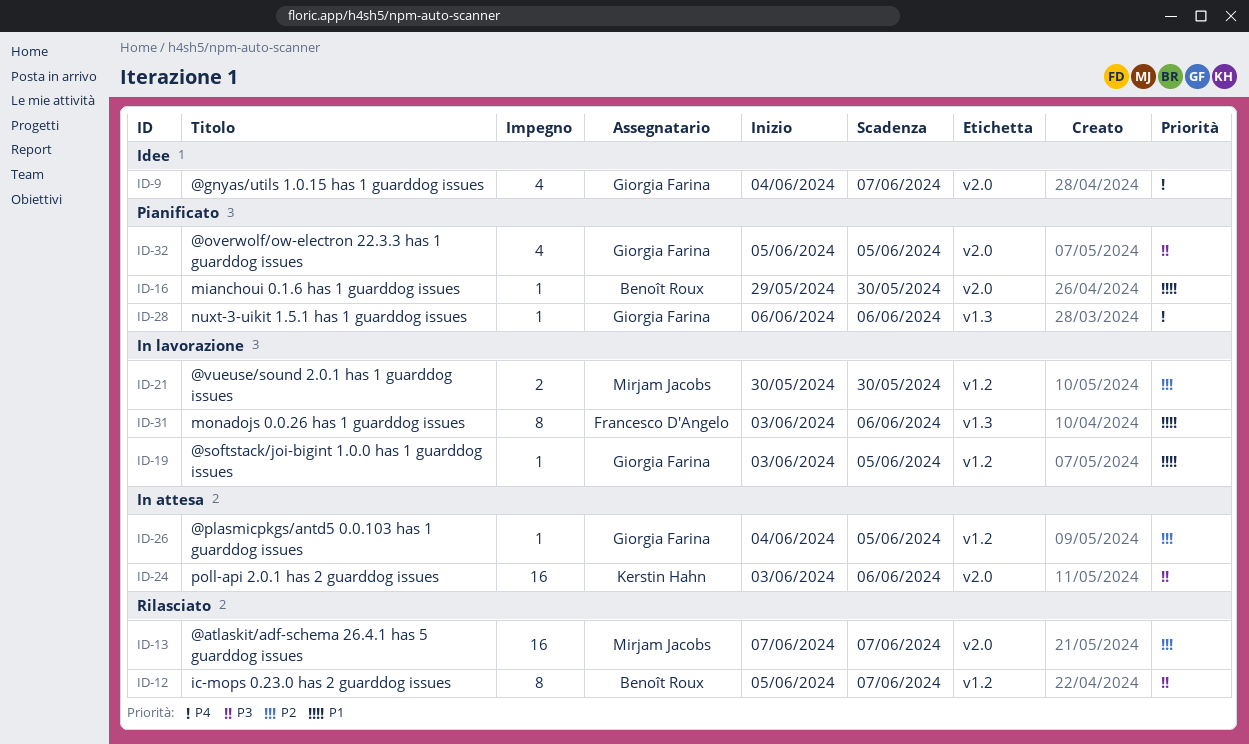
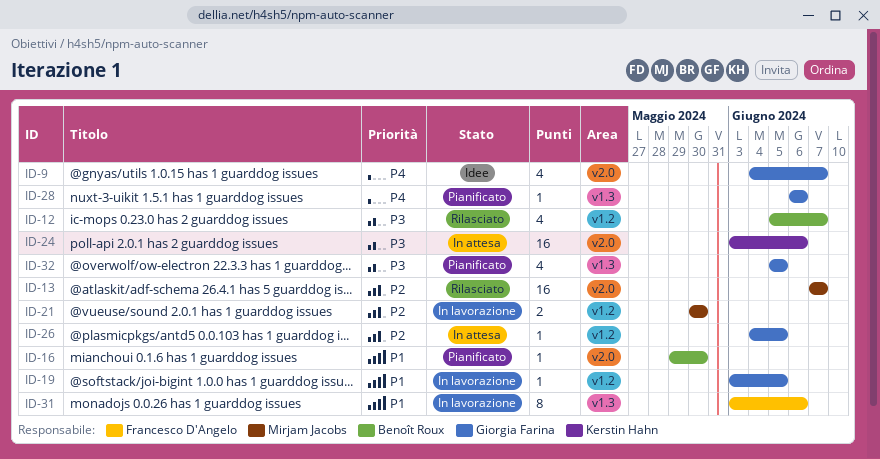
ID-12, estimate: 8 -> 4
ID-32, label: v2.0 -> v1.3

